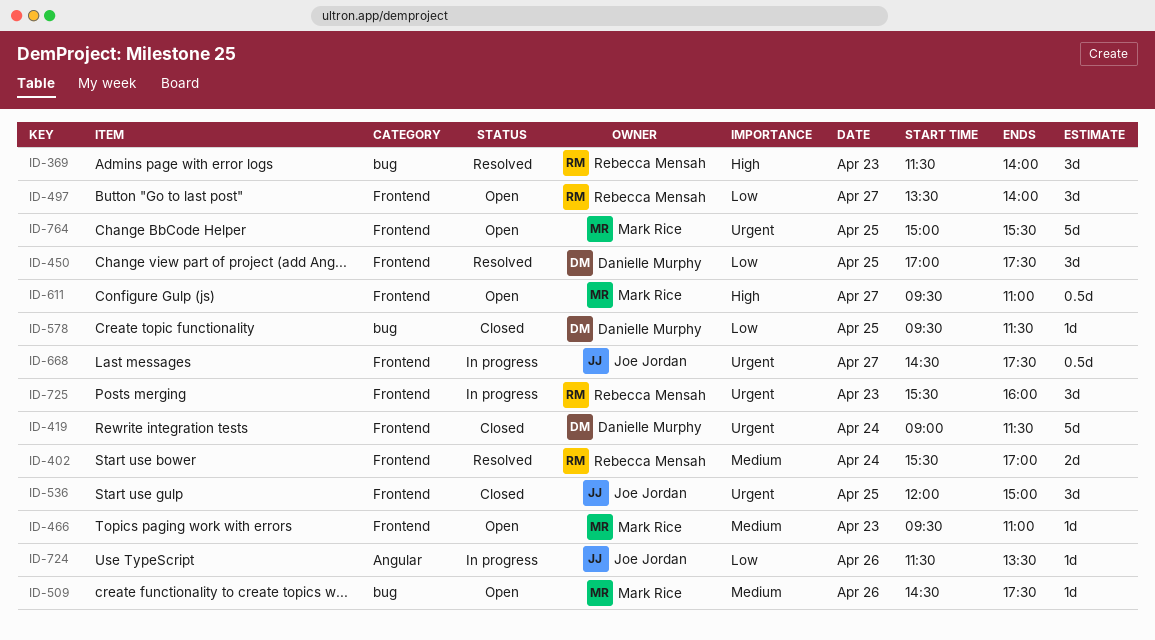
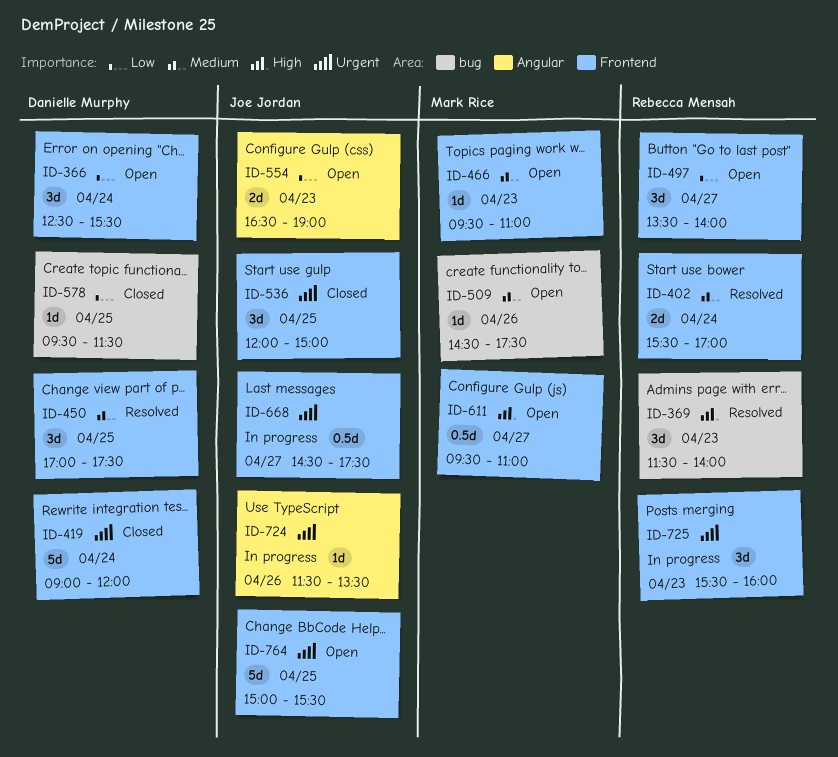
ID-366: none -> present
ID-419, ends: 11:30 -> 12:00
ID-450, priority: Low -> Medium
ID-554: none -> present
ID-724, priority: Low -> Urgent
ID-764, owner: Mark Rice -> Joe Jordan

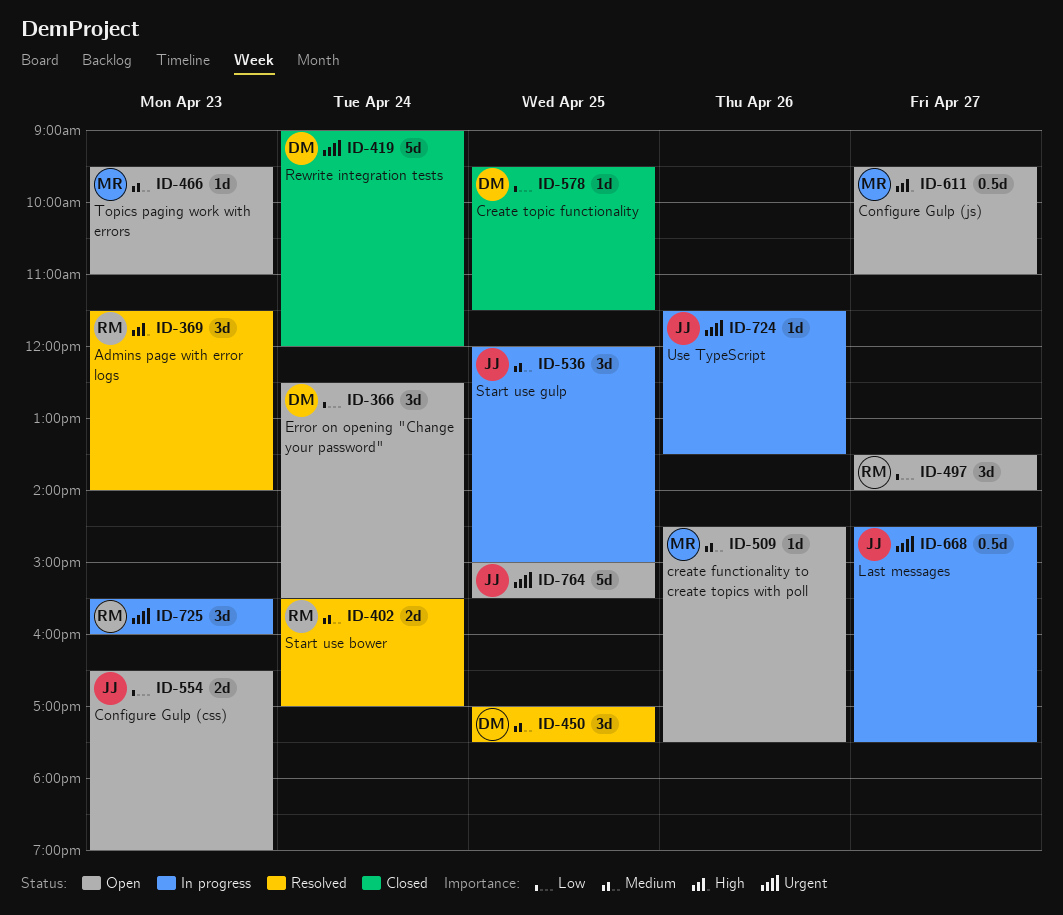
ID-536, status: Closed -> In progress
ID-536, priority: Urgent -> Medium

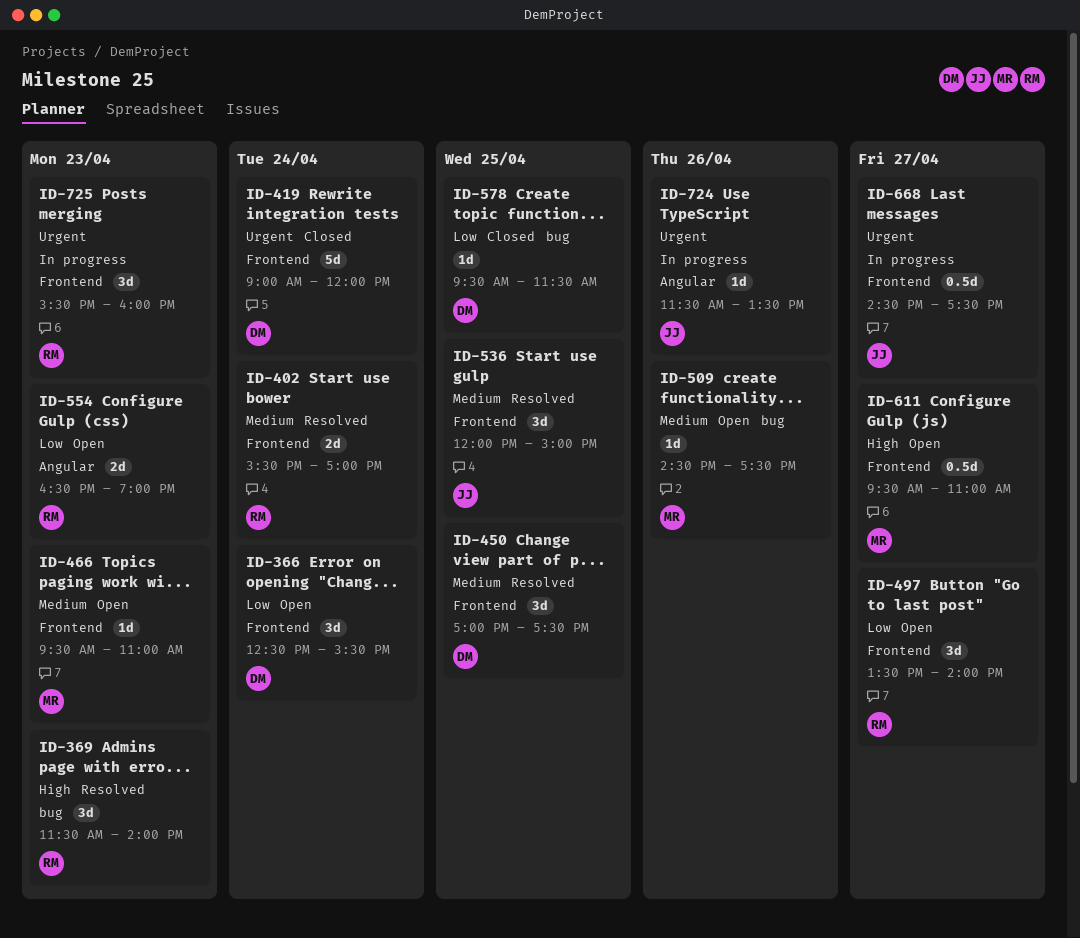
ID-536, status: In progress -> Resolved
ID-554, owner: JJ -> RM
ID-764: present -> none

